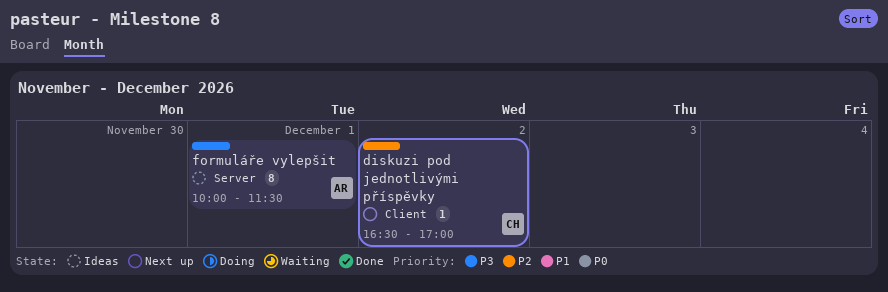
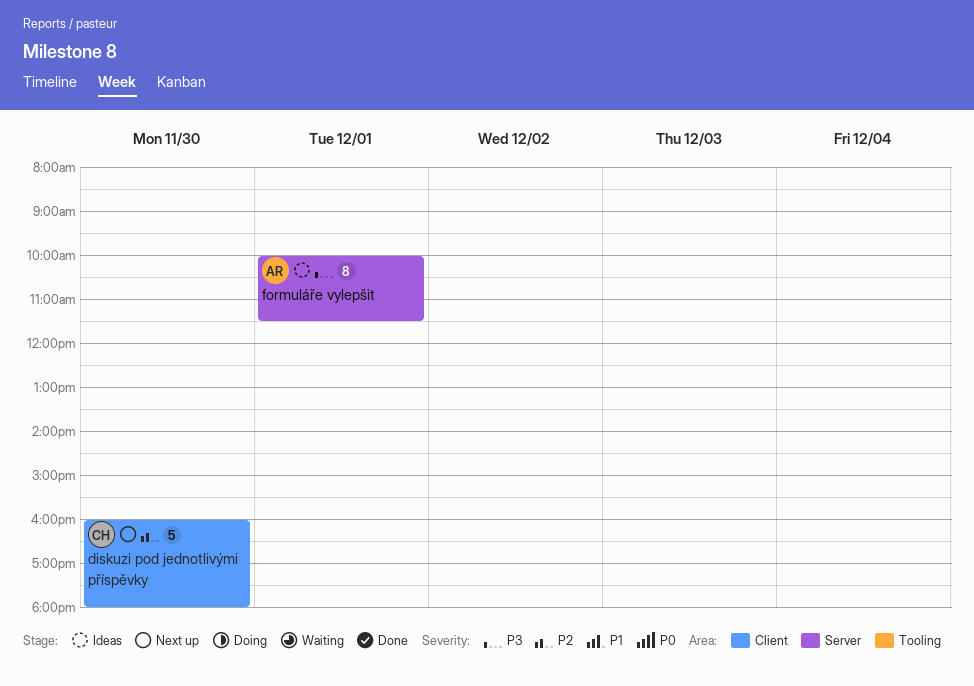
diskuzi pod jednotlivými příspěvky, estimate: 1 -> 5
diskuzi pod jednotlivými příspěvky, day: Dec 2 -> Nov 30
diskuzi pod jednotlivými příspěvky, begins: 16:30 -> 16:00
diskuzi pod jednotlivými příspěvky, ends: 17:00 -> 18:00

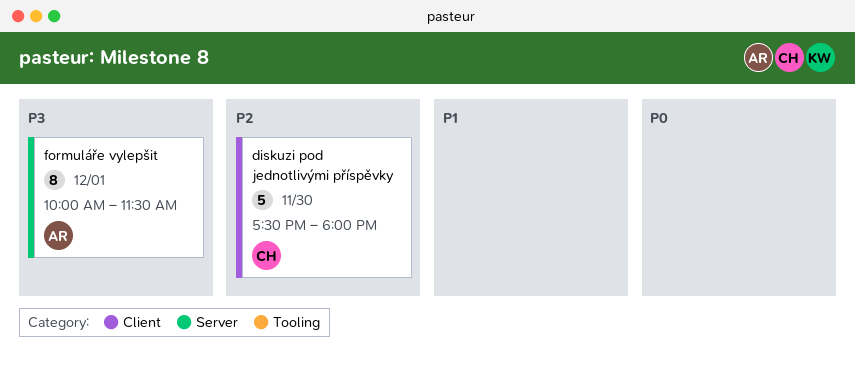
diskuzi pod jednotlivými příspěvky, begins: 16:00 -> 17:30

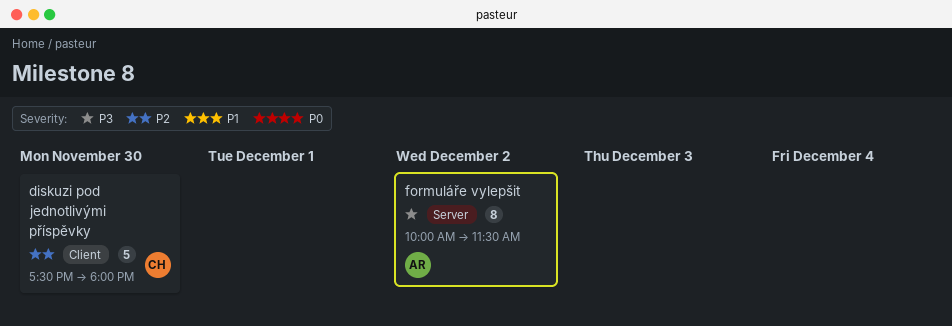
formuláře vylepšit, day: Dec 1 -> Dec 2

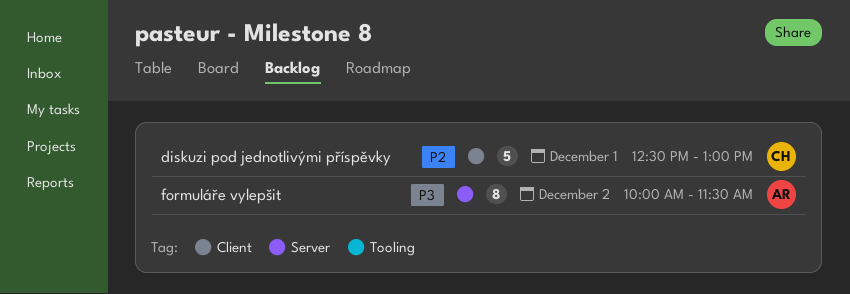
diskuzi pod jednotlivými příspěvky, day: Nov 30 -> Dec 1
diskuzi pod jednotlivými příspěvky, begins: 17:30 -> 12:30
diskuzi pod jednotlivými příspěvky, ends: 18:00 -> 13:00

